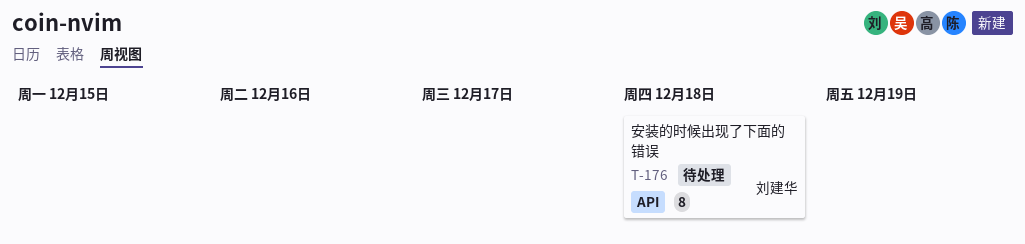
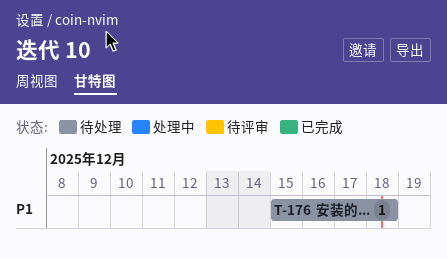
T-176, estimate: 8 -> 1

